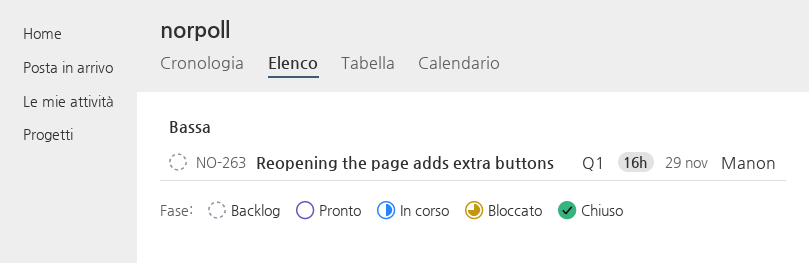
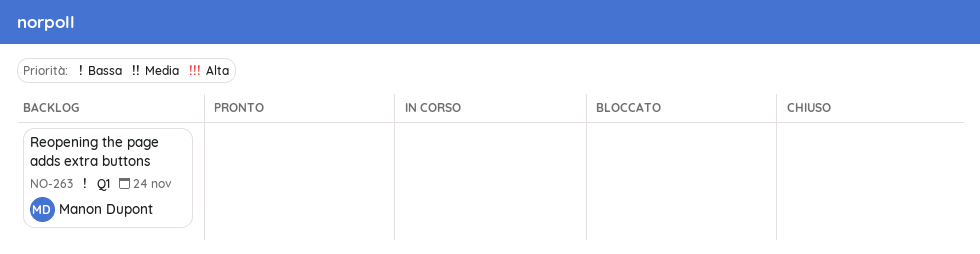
NO-263, due: Nov 29 -> Nov 24

